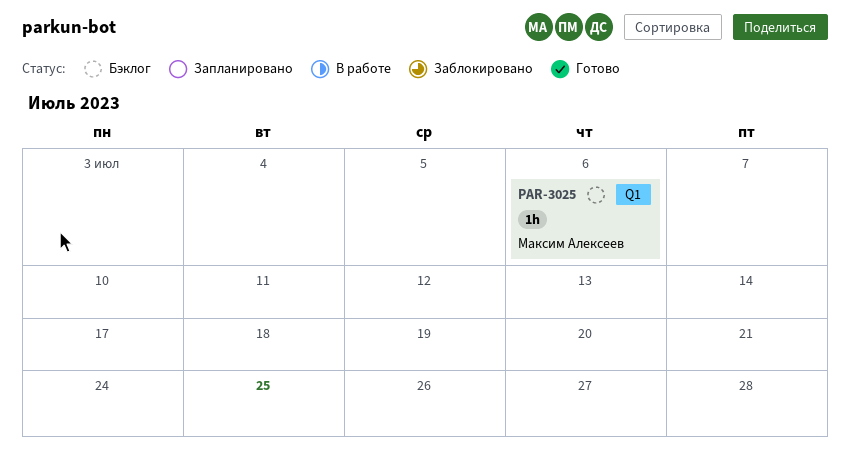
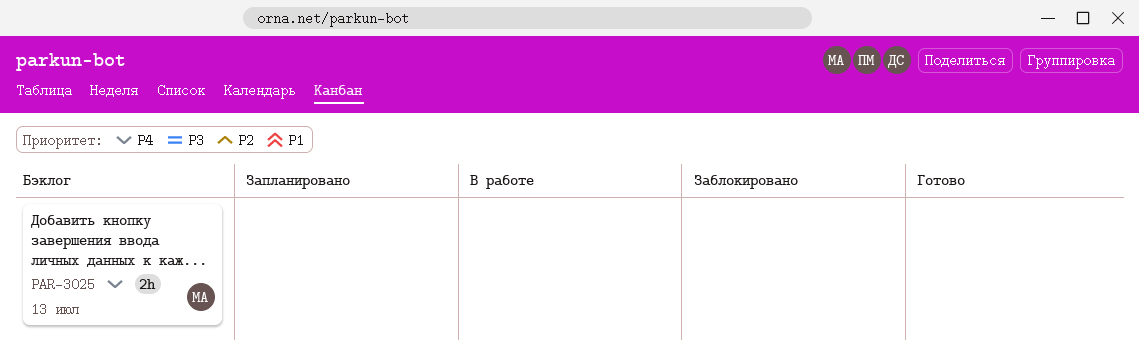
PAR-3025, estimate: 1h -> 2h
PAR-3025, due: Jul 6 -> Jul 13

